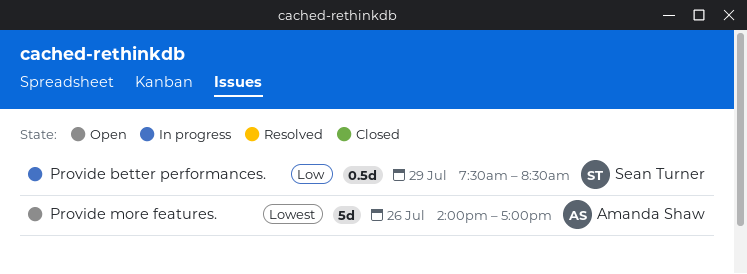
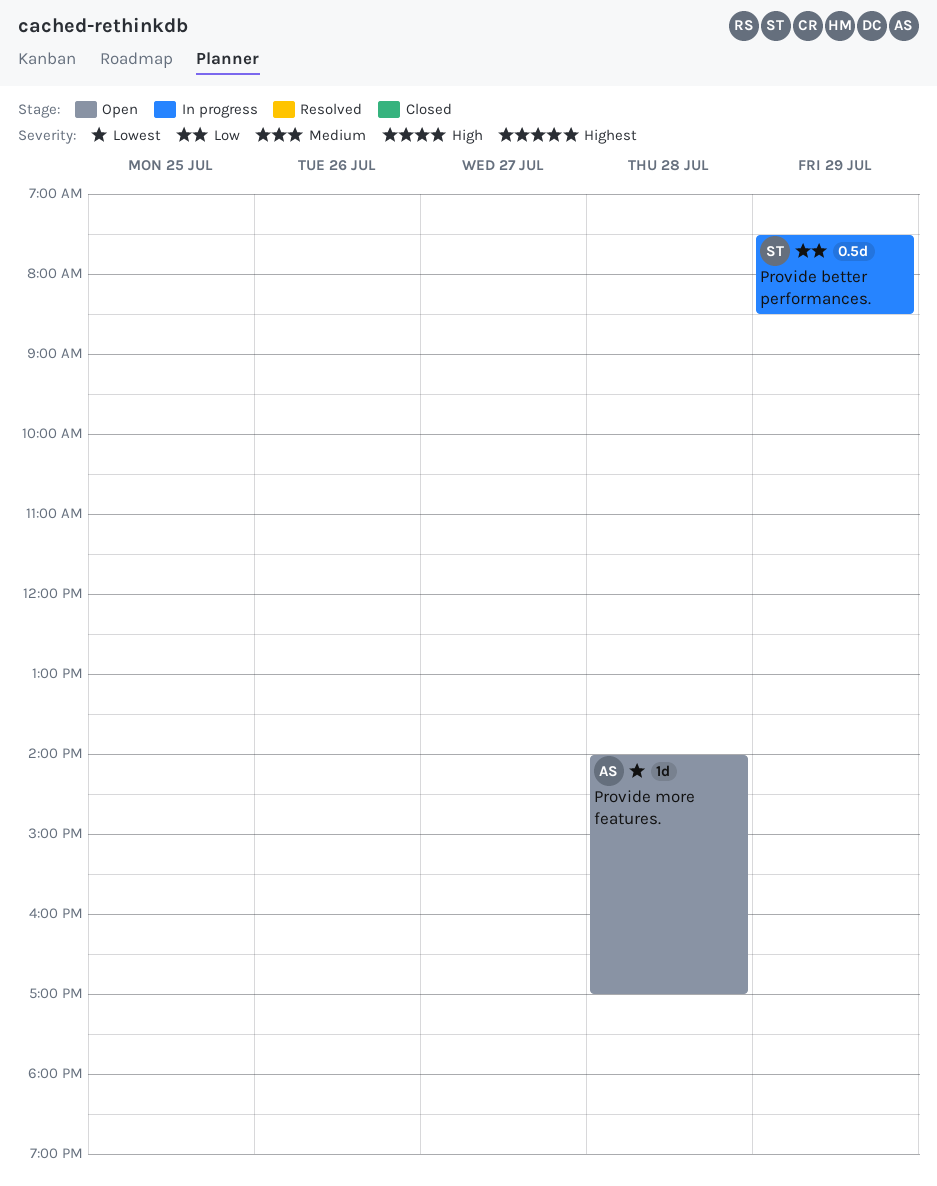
Provide more features., estimate: 5d -> 1d
Provide more features., day: Jul 26 -> Jul 28

